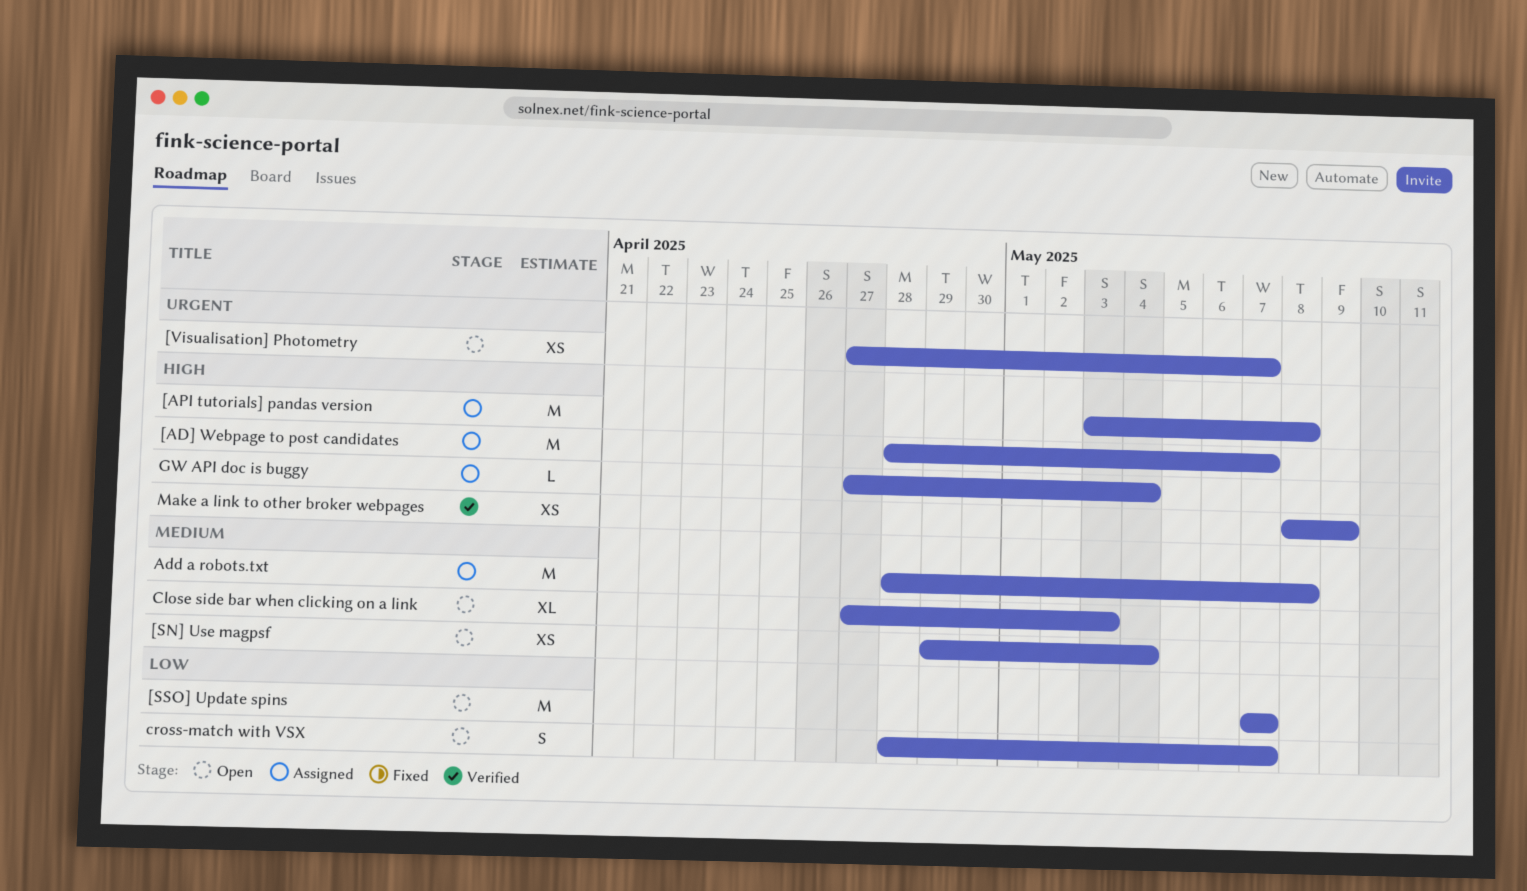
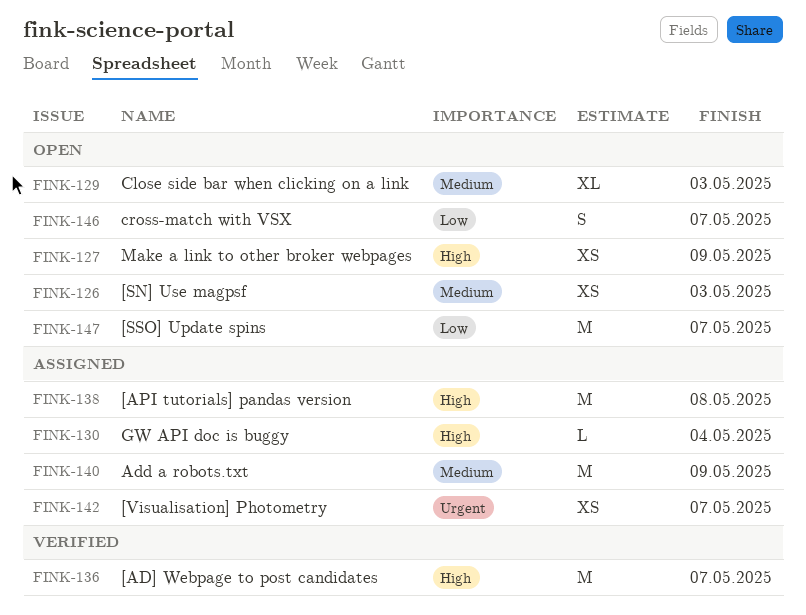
[AD] Webpage to post candidates, status: Assigned -> Verified
[SN] Use magpsf, due: May 4 -> May 3
[Visualisation] Photometry, status: Open -> Assigned
Add a robots.txt, due: May 8 -> May 9
Make a link to other broker webpages, status: Verified -> Open

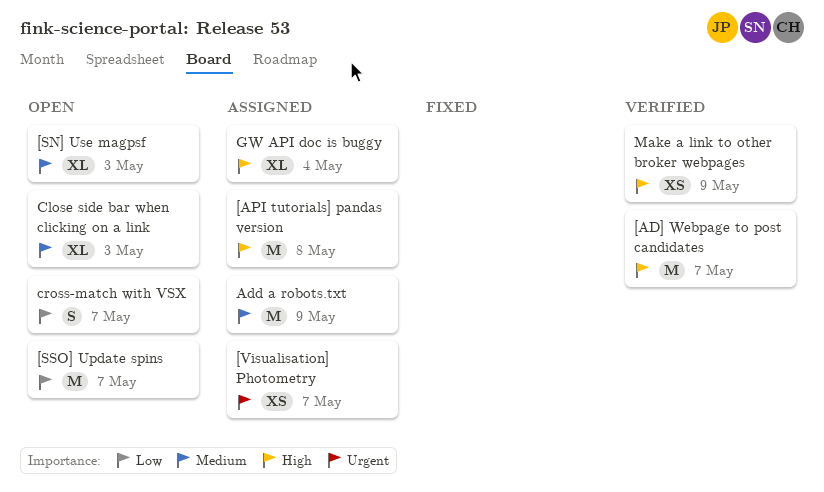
[SN] Use magpsf, estimate: XS -> XL
GW API doc is buggy, estimate: L -> XL
Make a link to other broker webpages, status: Open -> Verified

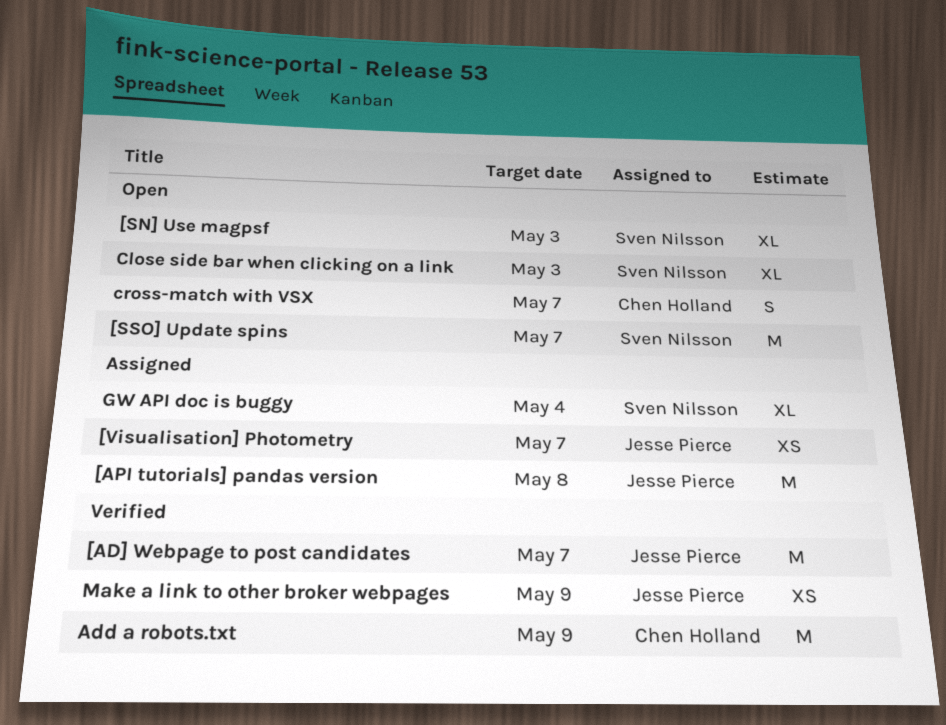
Add a robots.txt, status: Assigned -> Verified

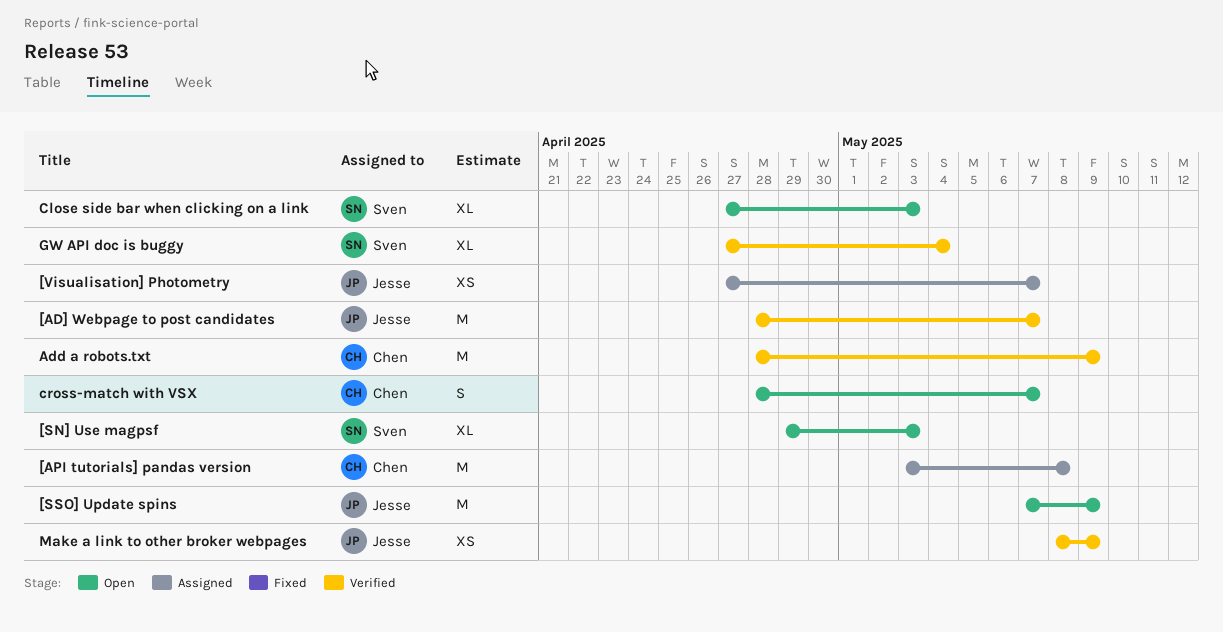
[API tutorials] pandas version, owner: Jesse Pierce -> Chen Holland
[SSO] Update spins, owner: Sven Nilsson -> Jesse Pierce
[SSO] Update spins, due: May 7 -> May 9
GW API doc is buggy, status: Assigned -> Verified

